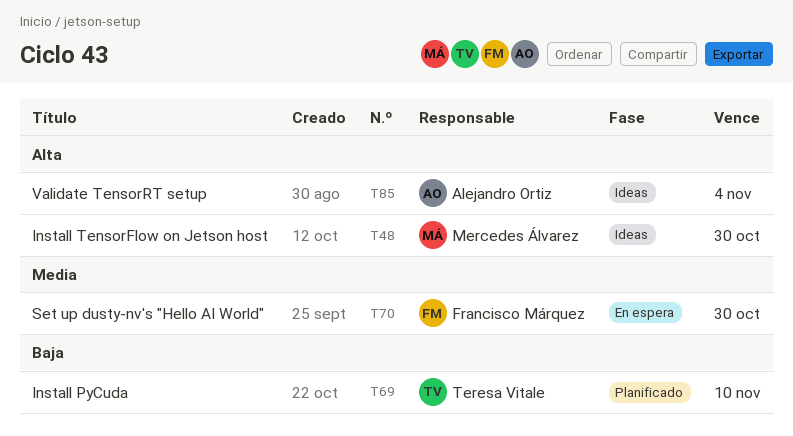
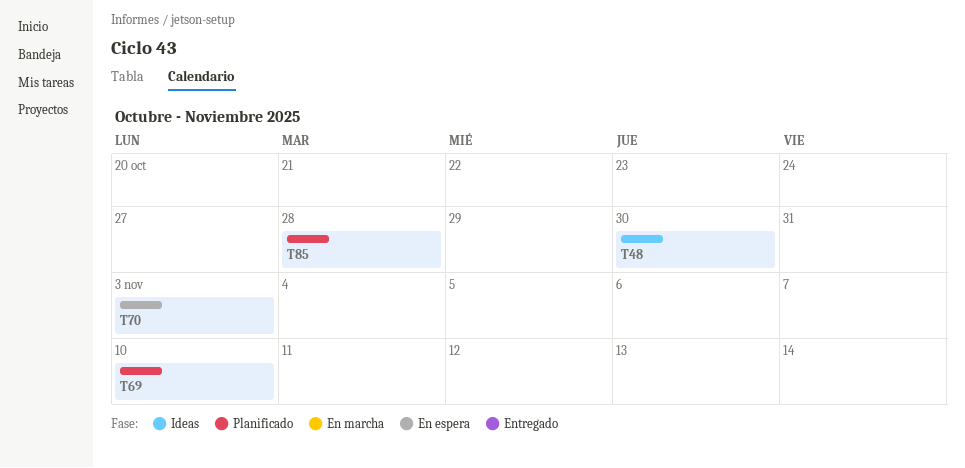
T70, due: Oct 30 -> Nov 3
T85, status: Ideas -> Planificado
T85, due: Nov 4 -> Oct 28

